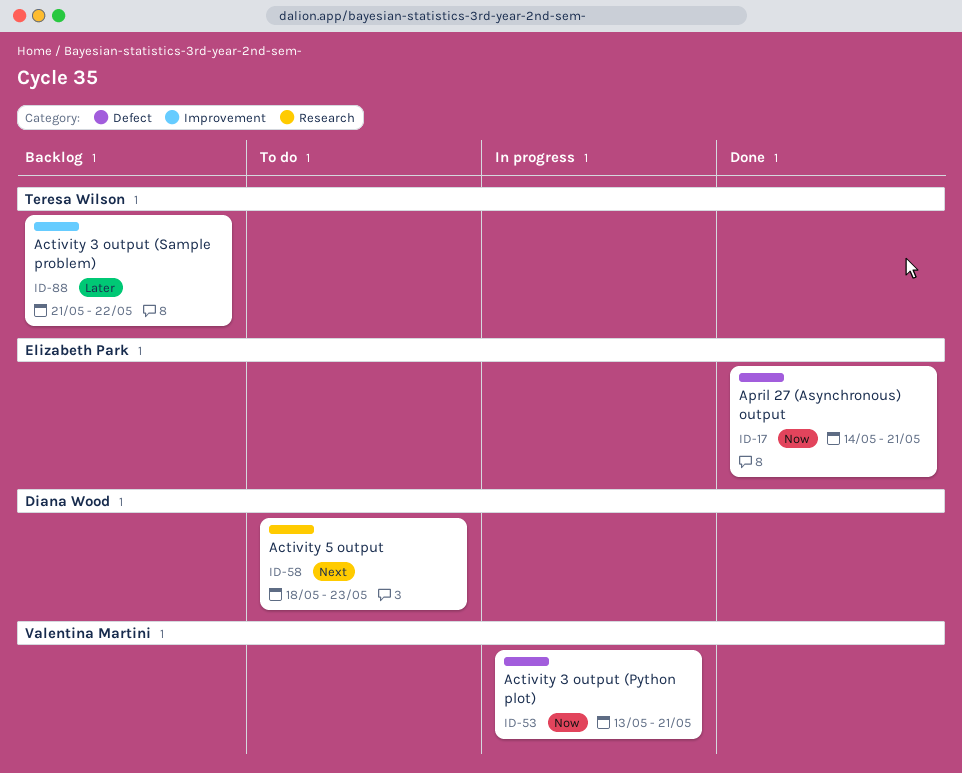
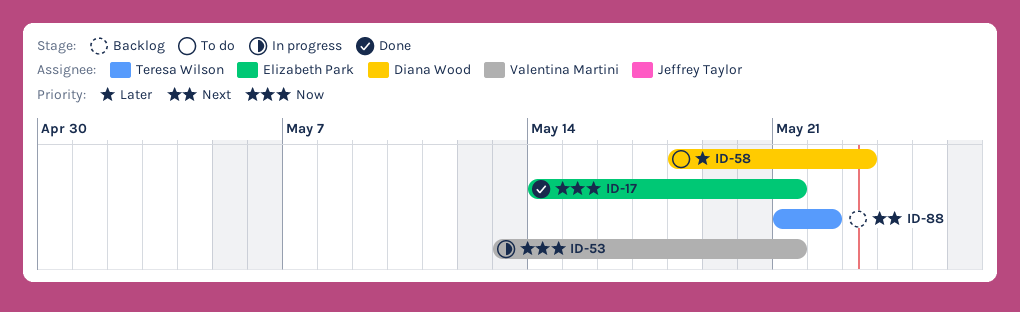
ID-58, priority: Next -> Later
ID-88, priority: Later -> Next

